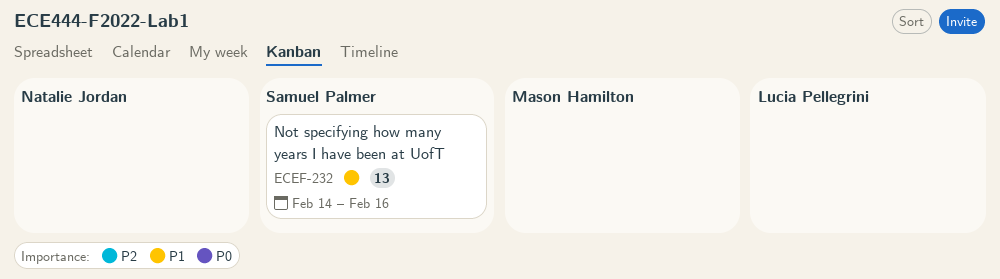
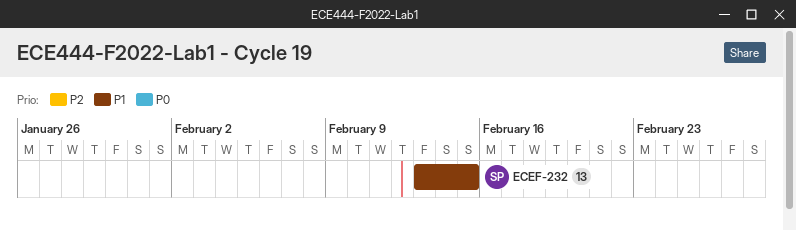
ECEF-232, start: Feb 14 -> Feb 13
ECEF-232, due: Feb 16 -> Feb 15

